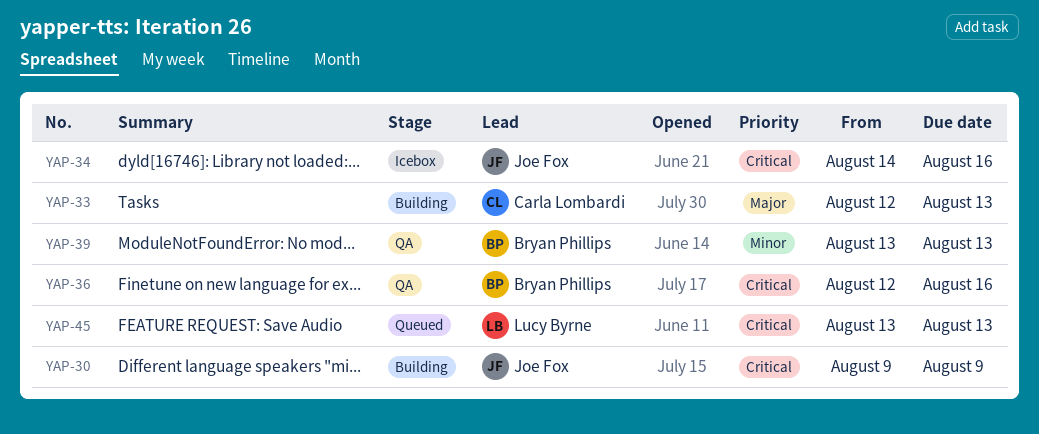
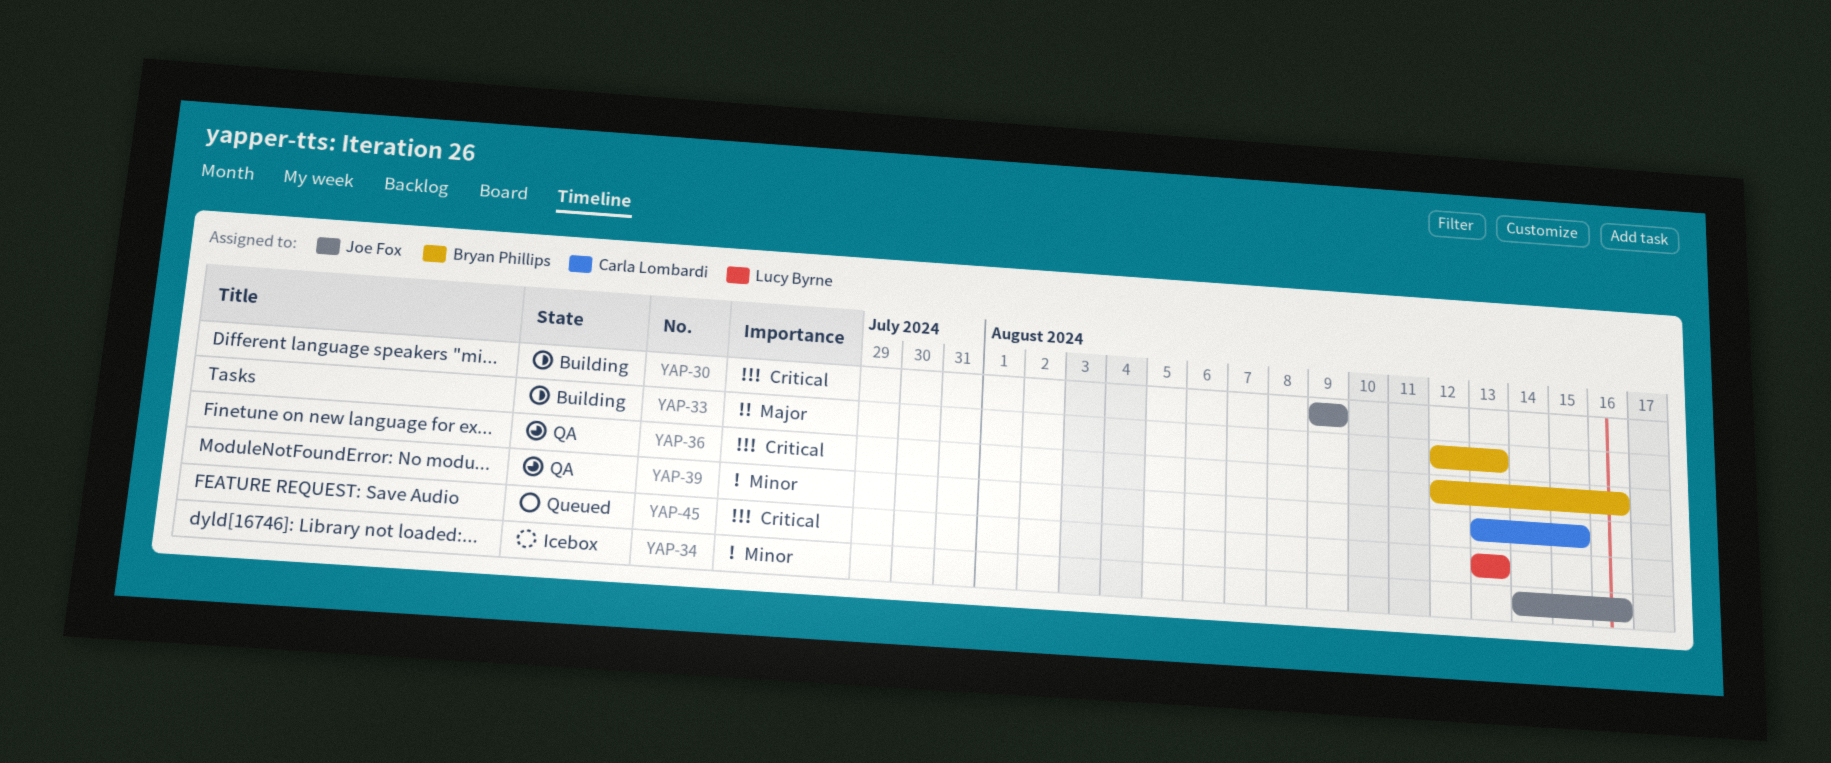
YAP-33, owner: Carla Lombardi -> Bryan Phillips
YAP-34, priority: Critical -> Minor
YAP-39, owner: Bryan Phillips -> Carla Lombardi
YAP-39, due: Aug 13 -> Aug 15

